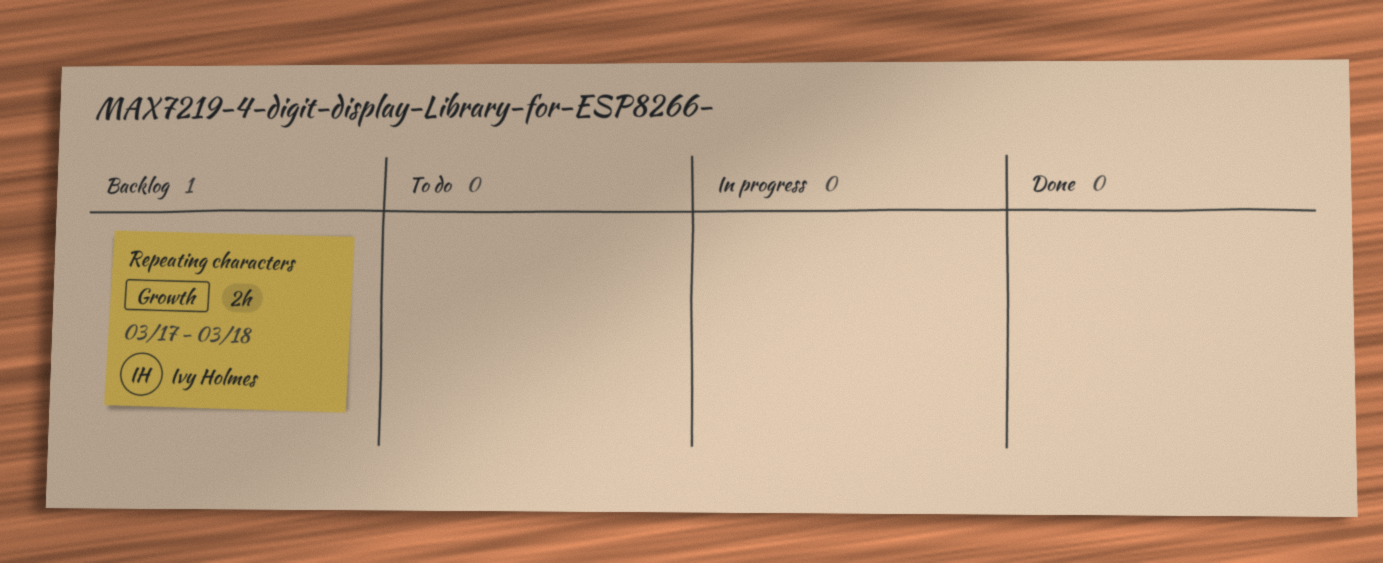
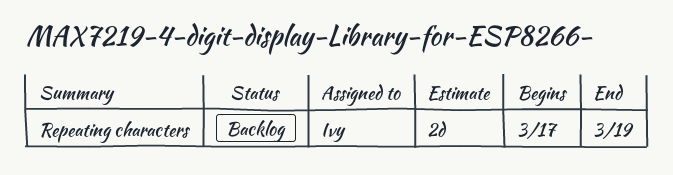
Repeating characters, estimate: 2h -> 2d
Repeating characters, due: Mar 18 -> Mar 19

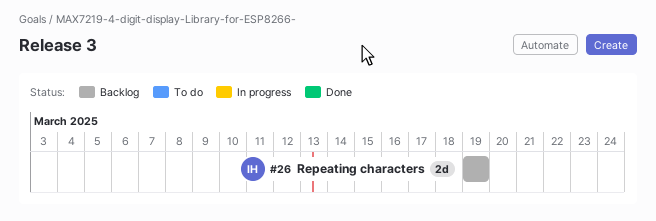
Repeating characters, start: Mar 17 -> Mar 19

